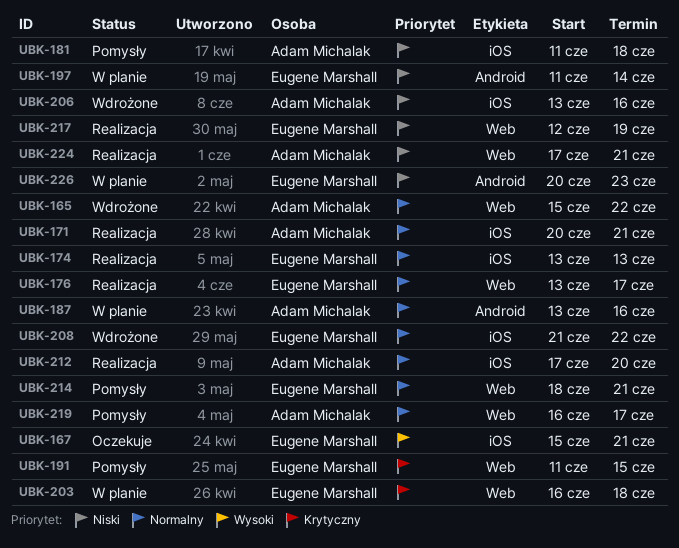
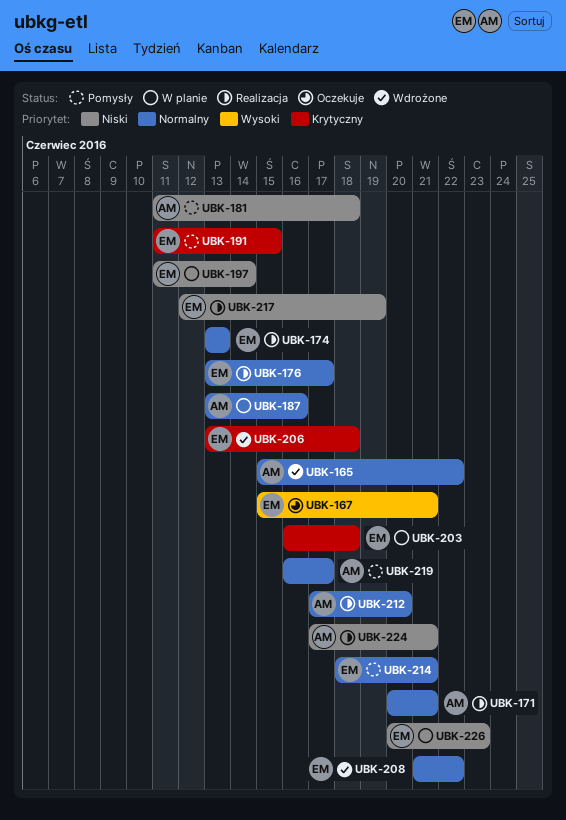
UBK-206, owner: Adam Michalak -> Eugene Marshall
UBK-206, priority: Niski -> Krytyczny
UBK-206, due: Jun 16 -> Jun 18

